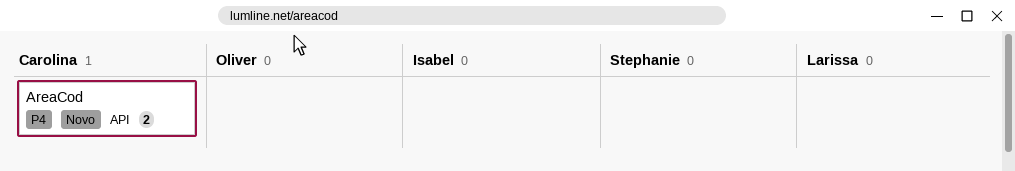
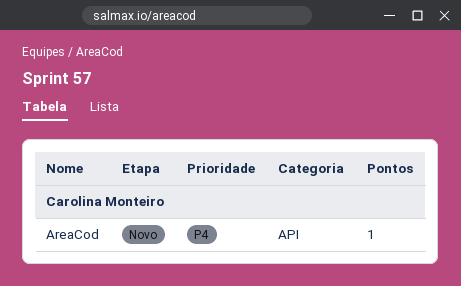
AreaCod, estimate: 2 -> 1

